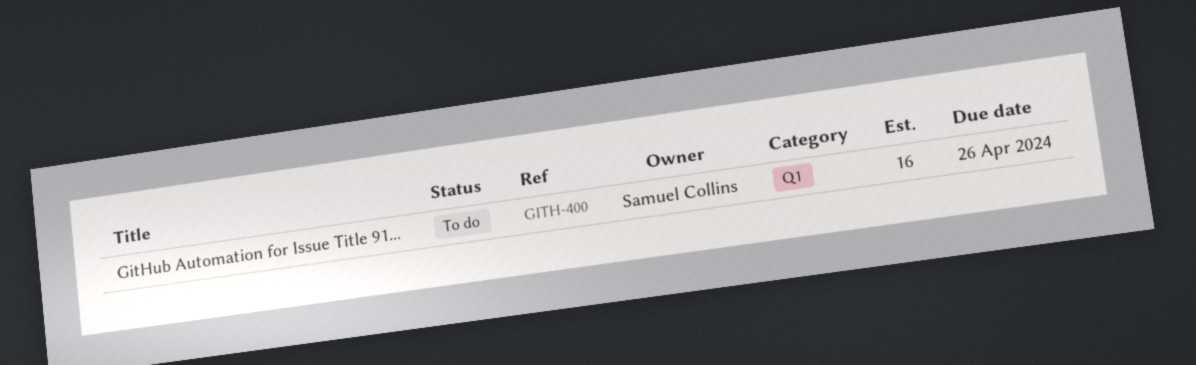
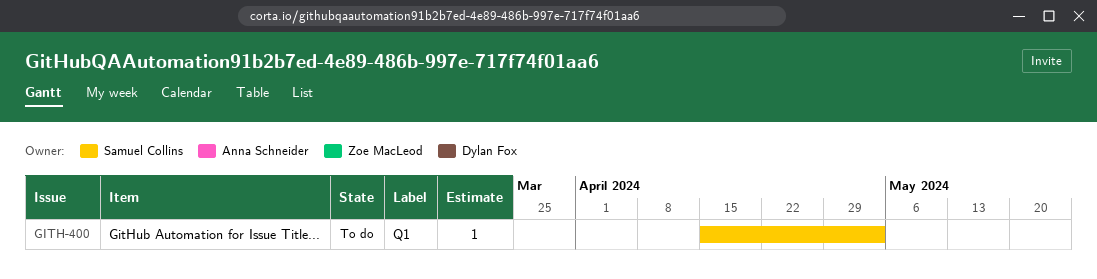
GITH-400, estimate: 16 -> 1
GITH-400, due: Apr 26 -> May 3

